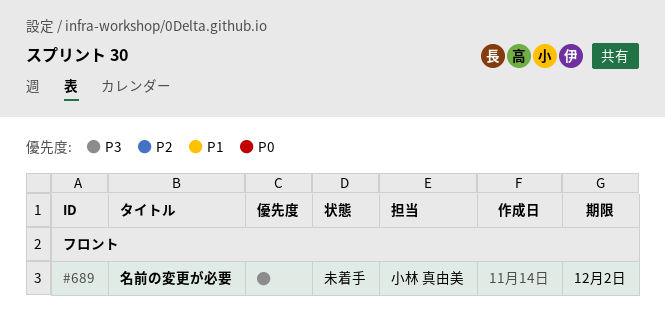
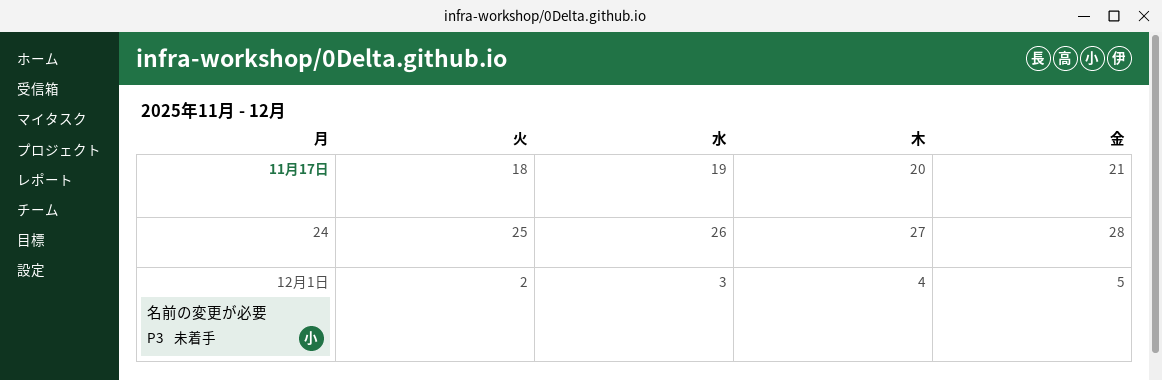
名前の変更が必要, due: Dec 2 -> Dec 1

